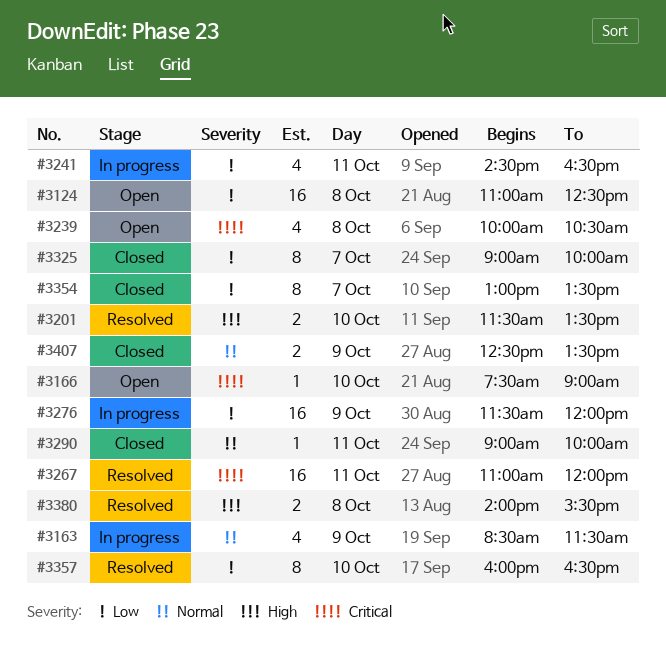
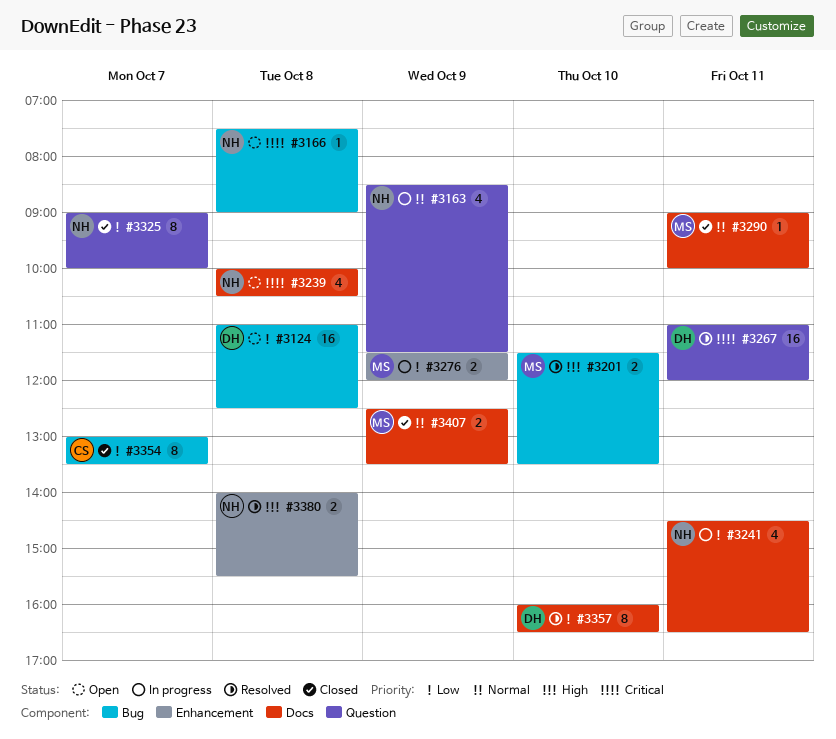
#3166, day: Oct 10 -> Oct 8
#3276, estimate: 16 -> 2

